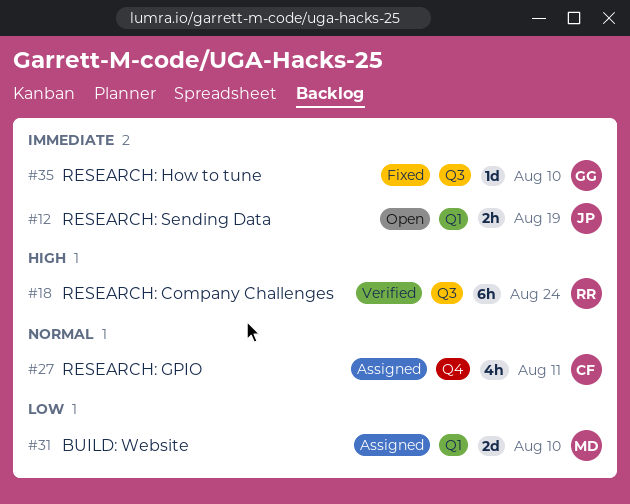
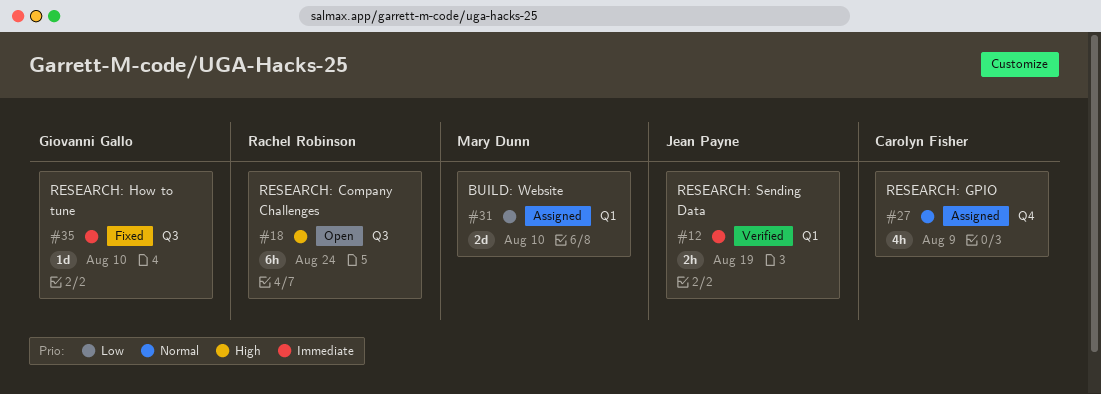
#12, status: Open -> Verified
#18, status: Verified -> Open
#27, due: Aug 11 -> Aug 9

